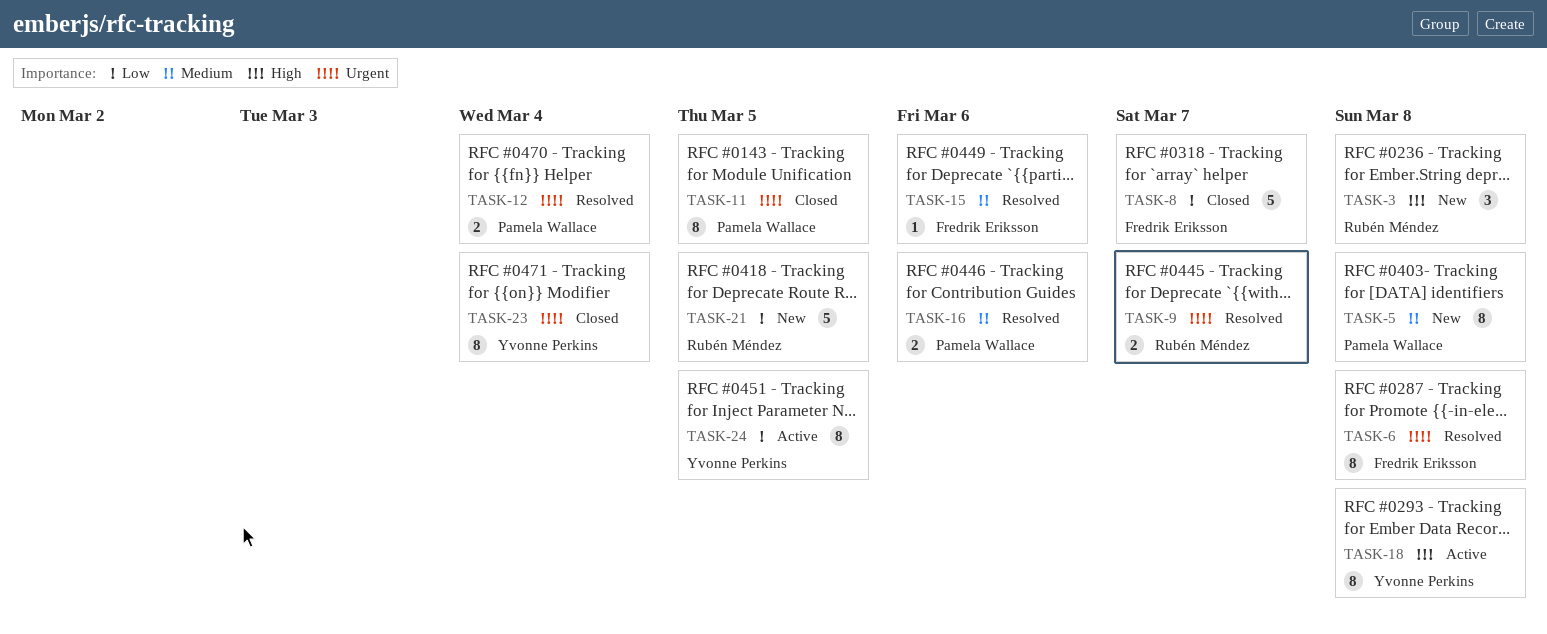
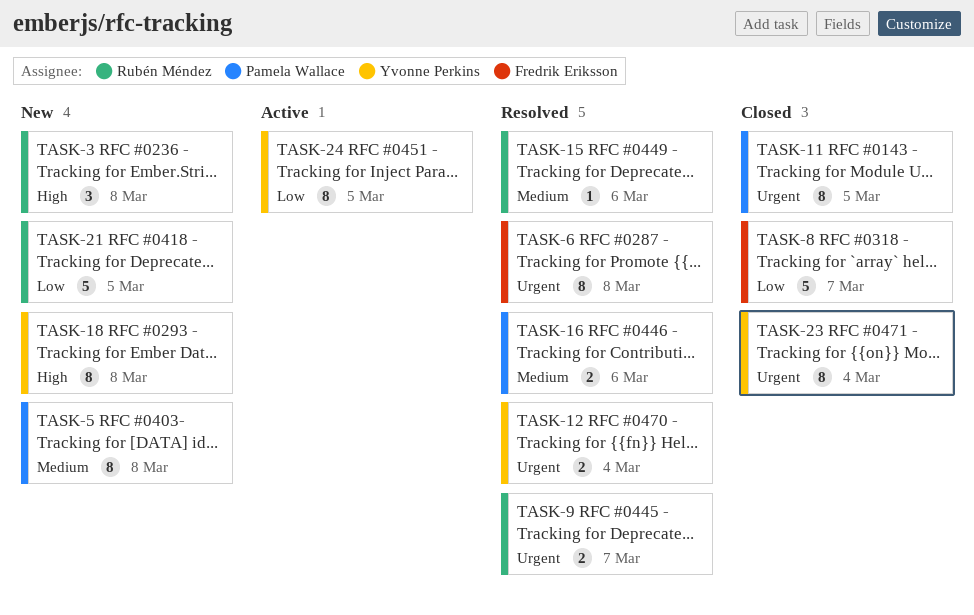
TASK-12, owner: Pamela Wallace -> Yvonne Perkins
TASK-15, owner: Fredrik Eriksson -> Rubén Méndez
TASK-18, status: Active -> New

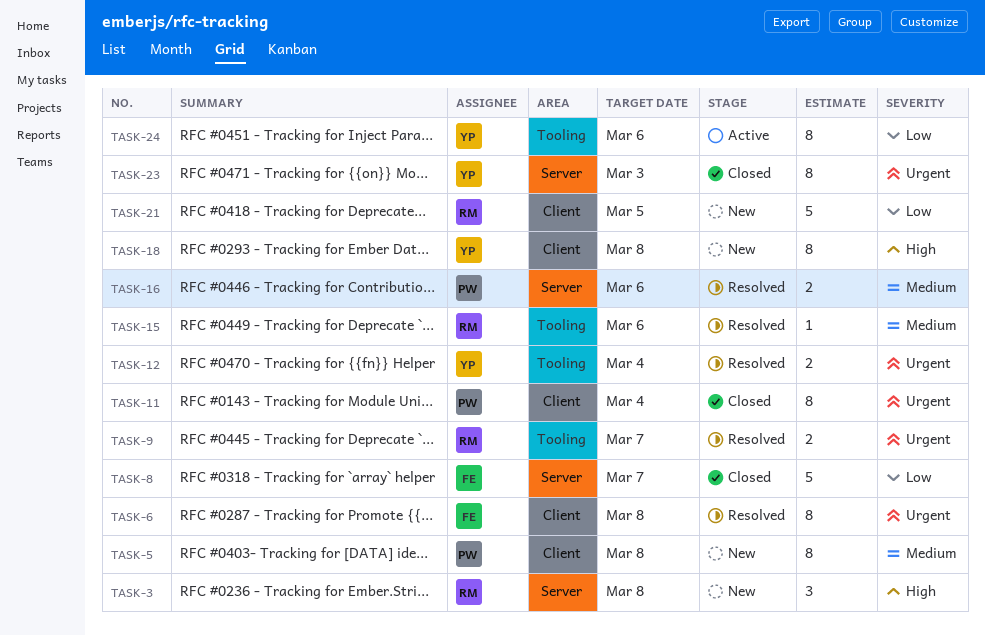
TASK-11, due: Mar 5 -> Mar 4
TASK-23, due: Mar 4 -> Mar 3
TASK-24, due: Mar 5 -> Mar 6

